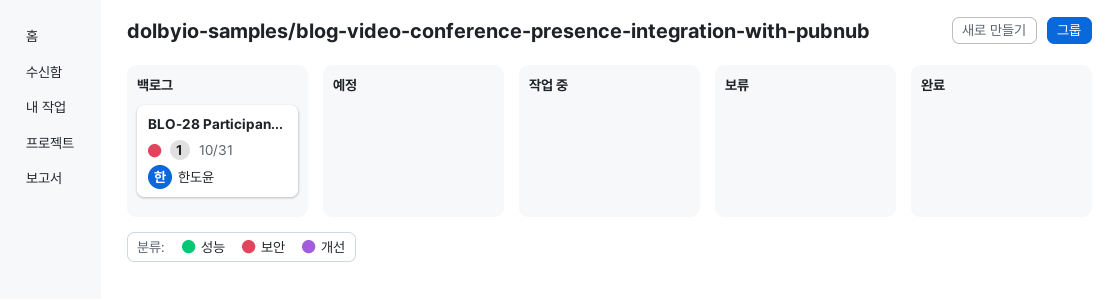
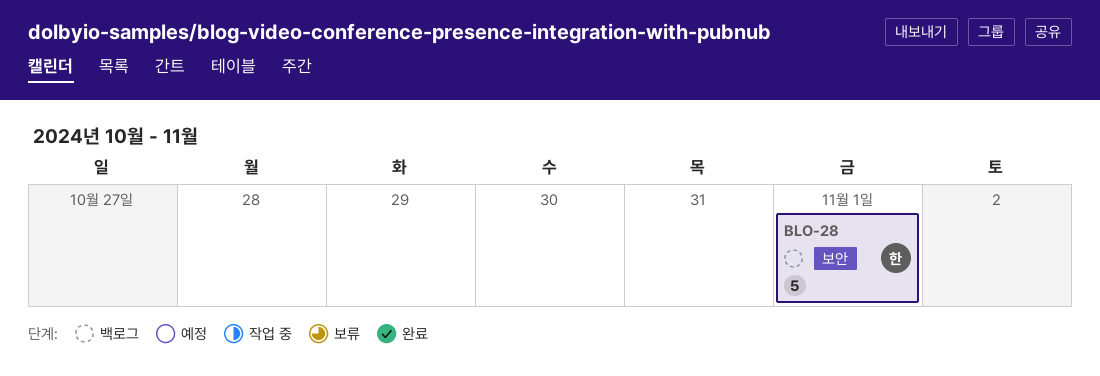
BLO-28, estimate: 1 -> 5
BLO-28, due: Oct 31 -> Nov 1

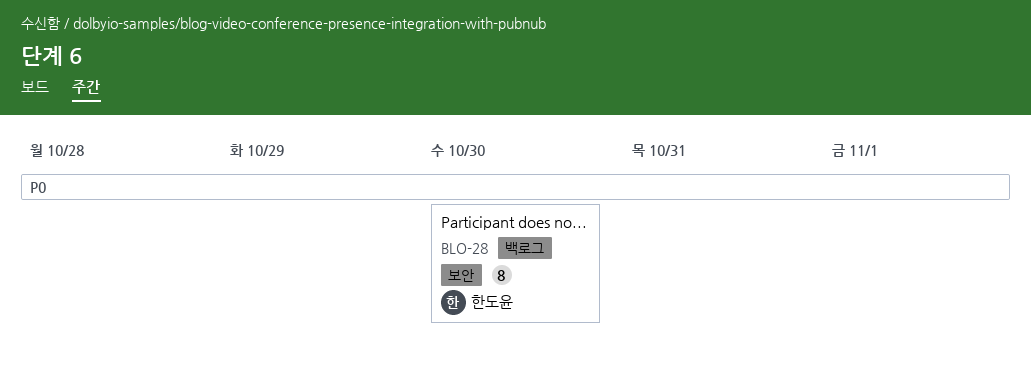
BLO-28, estimate: 5 -> 8
BLO-28, due: Nov 1 -> Oct 30

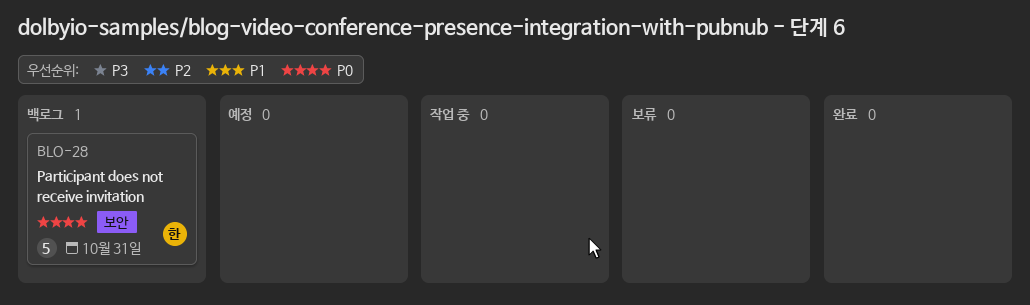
BLO-28, estimate: 8 -> 5
BLO-28, due: Oct 30 -> Oct 31

